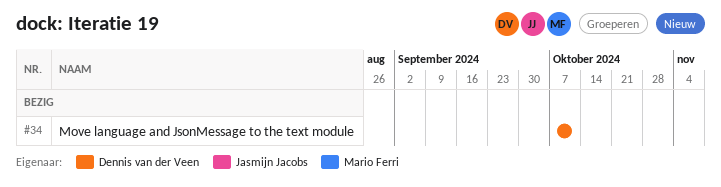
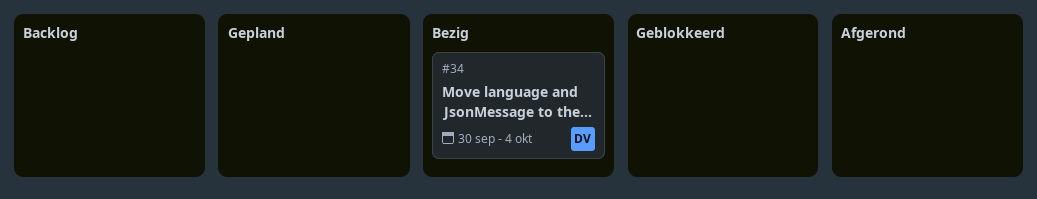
#34, start: Oct 7 -> Sep 30
#34, due: Oct 11 -> Oct 4

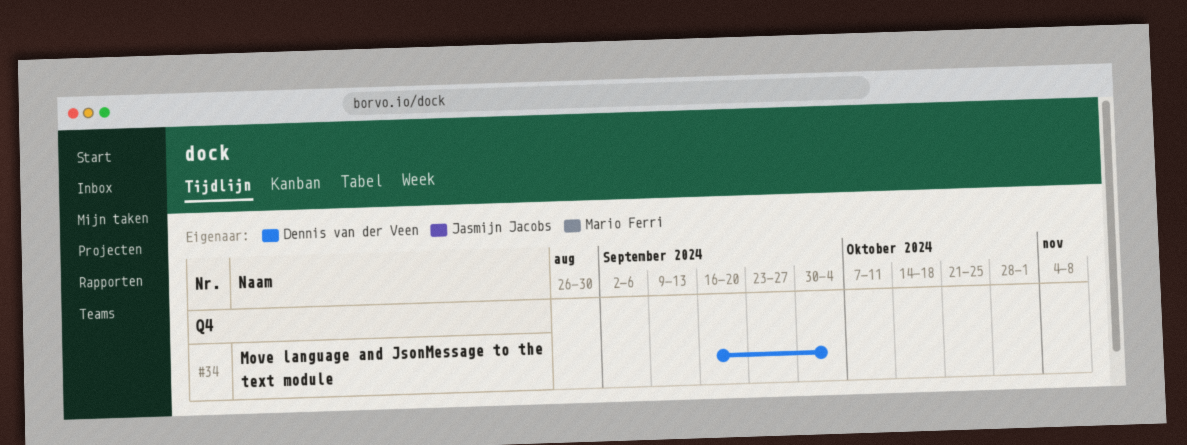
#34, start: Sep 30 -> Sep 16

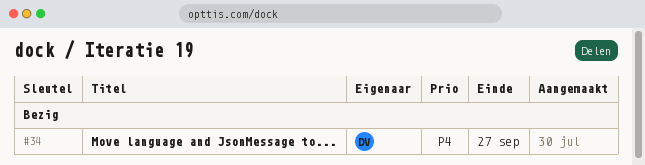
#34, due: Oct 4 -> Sep 27

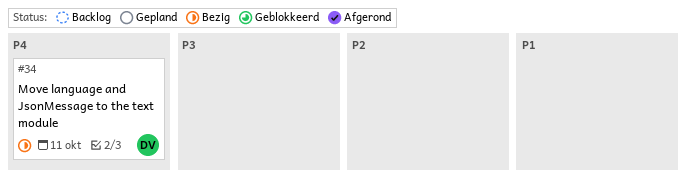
#34, due: Sep 27 -> Oct 11

